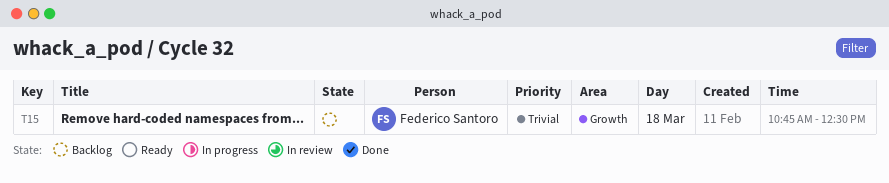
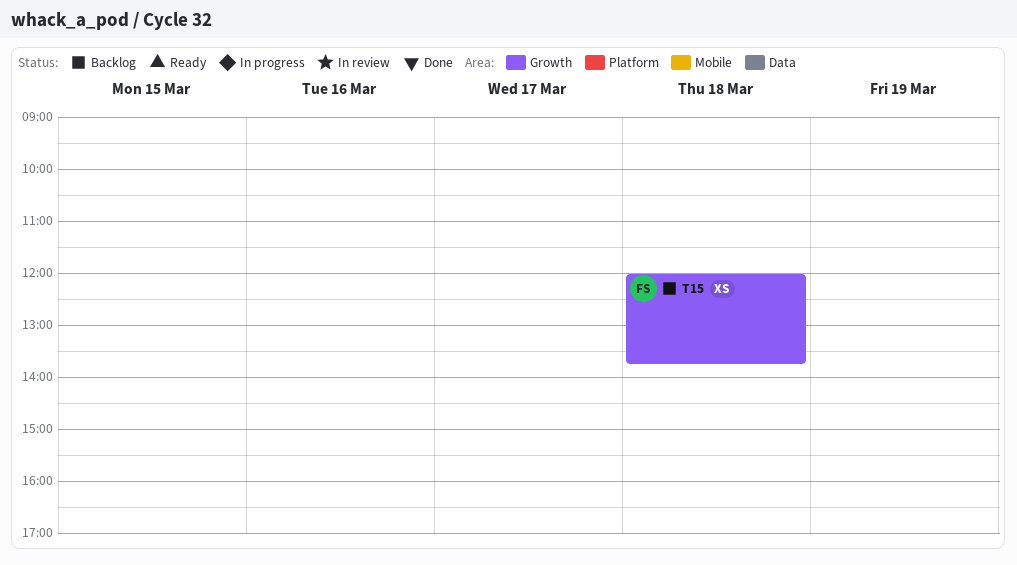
T15, begins: 10:45 -> 12:00
T15, ends: 12:30 -> 13:45

